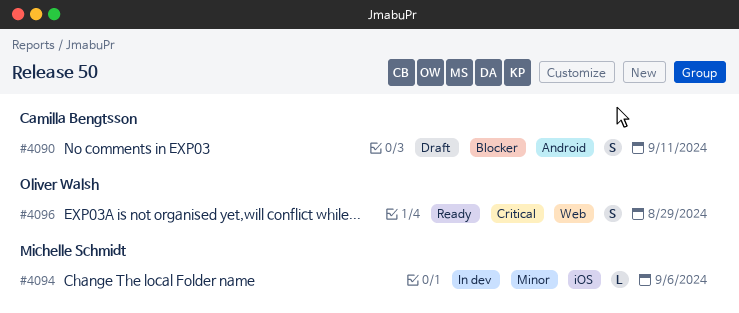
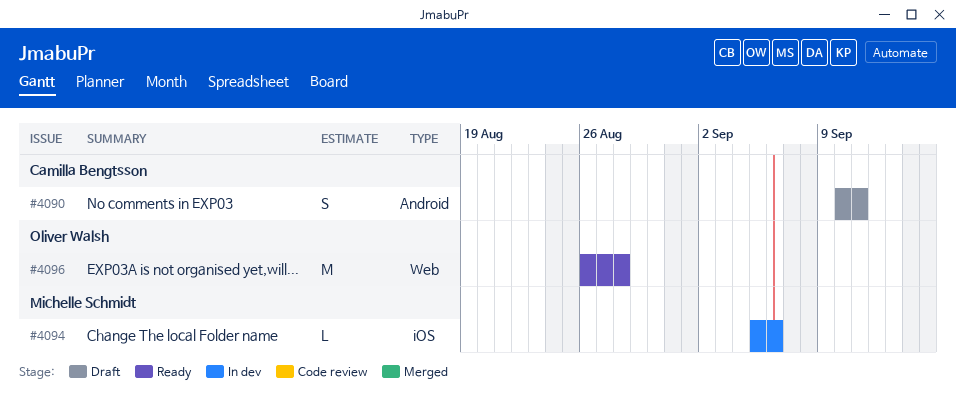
#4096, estimate: S -> M
#4096, due: Aug 29 -> Aug 28

